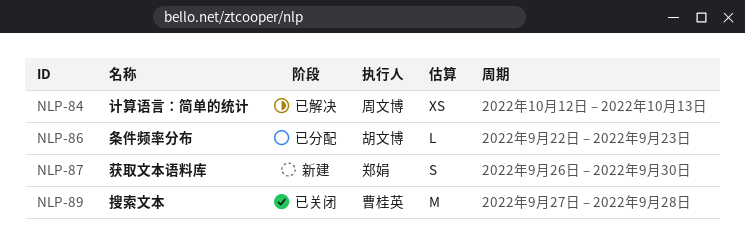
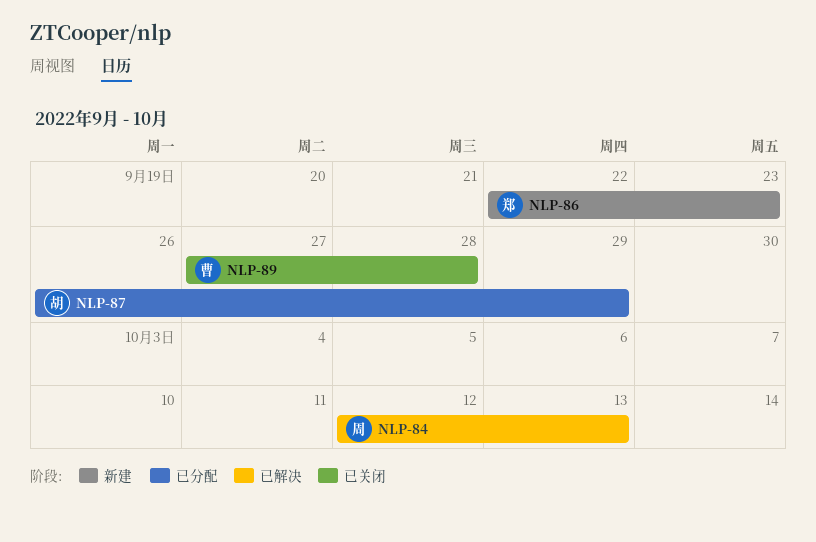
NLP-86, status: 已分配 -> 新建
NLP-86, owner: 胡文博 -> 郑娟
NLP-87, status: 新建 -> 已分配
NLP-87, owner: 郑娟 -> 胡文博
NLP-87, due: Sep 30 -> Sep 29

